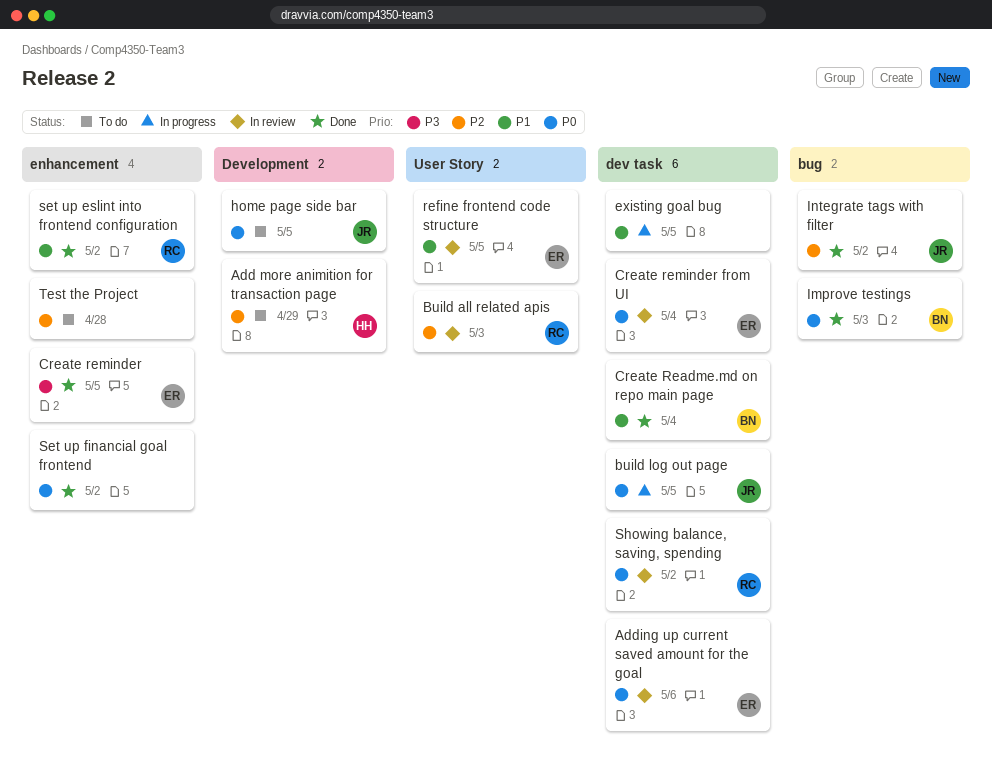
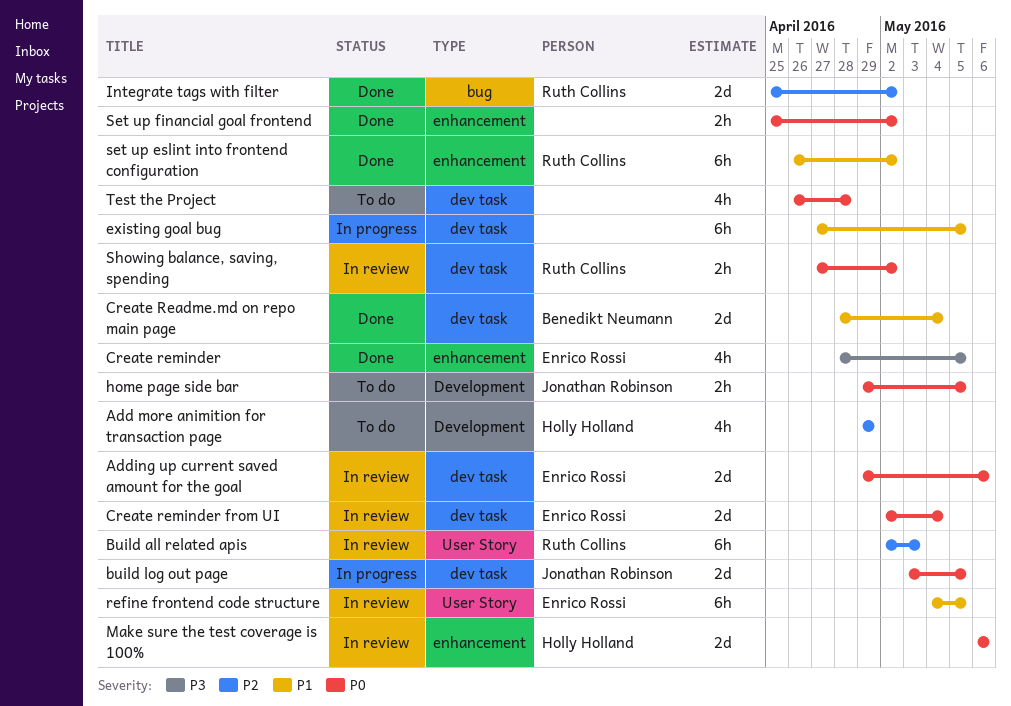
Improve testings: present -> none
Integrate tags with filter, owner: Jonathan Robinson -> Ruth Collins
Make sure the test coverage is 100%: none -> present
Test the Project, priority: P2 -> P0
Test the Project, label: enhancement -> dev task

